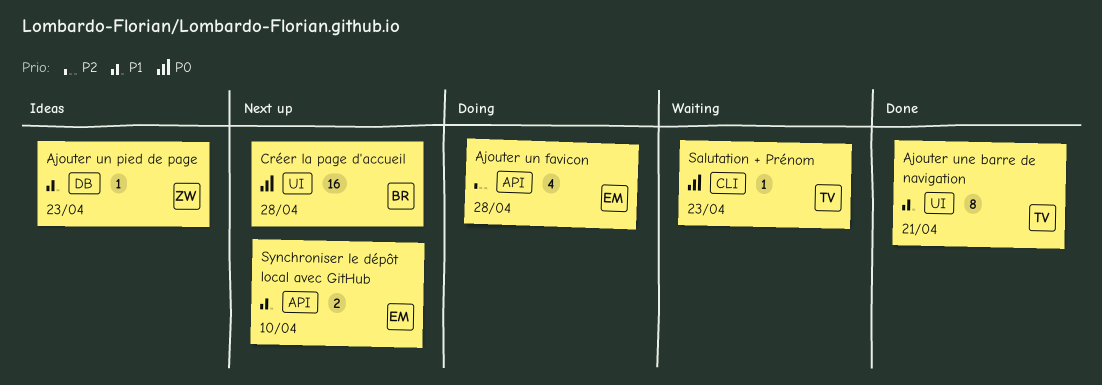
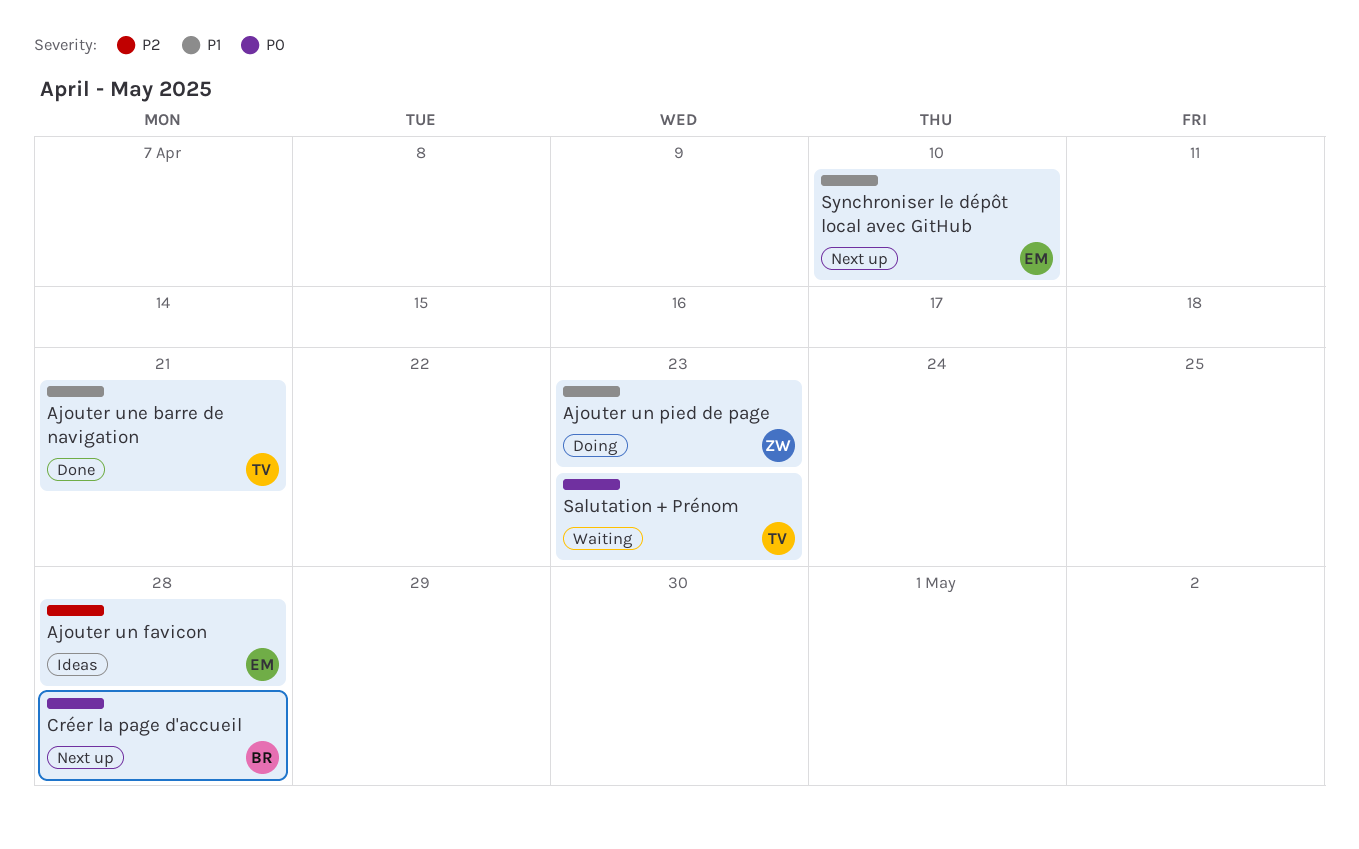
Ajouter un favicon, status: Doing -> Ideas
Ajouter un pied de page, status: Ideas -> Doing

